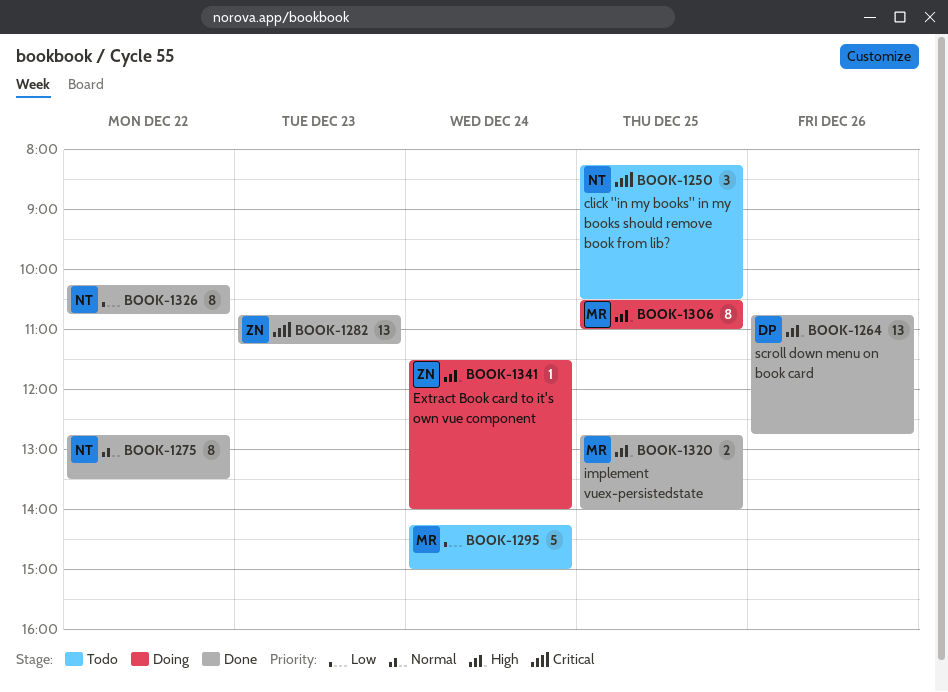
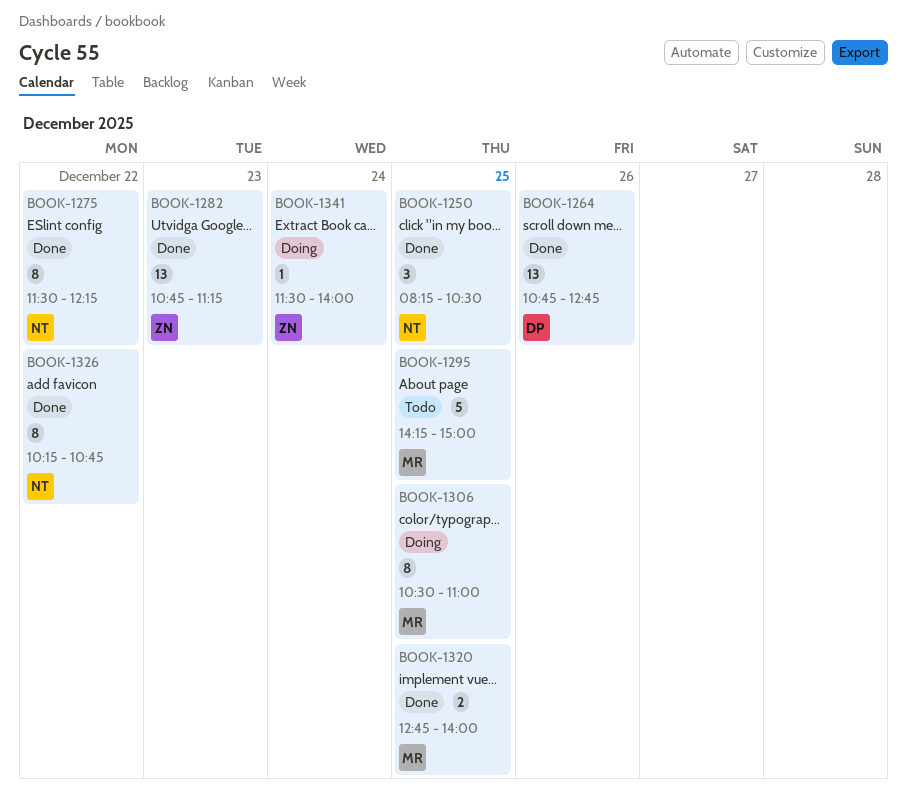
BOOK-1250, status: Todo -> Done
BOOK-1275, begins: 12:45 -> 11:30
BOOK-1275, ends: 13:30 -> 12:15
BOOK-1295, day: Dec 24 -> Dec 25

